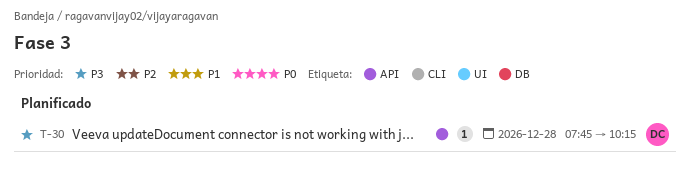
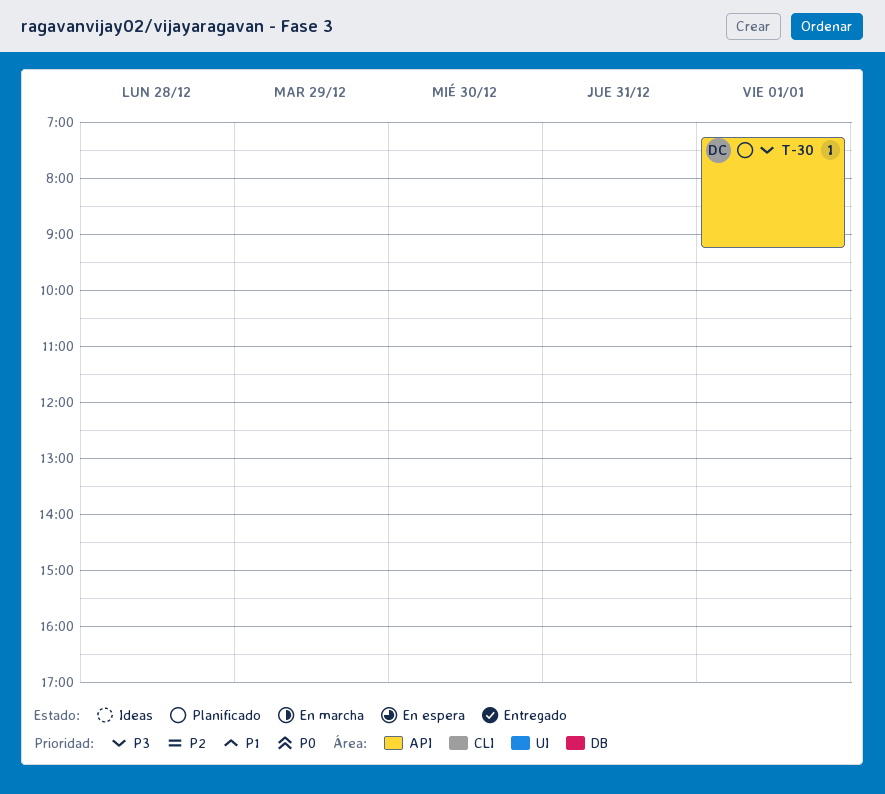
T-30, day: Dec 28 -> Jan 1
T-30, begins: 07:45 -> 07:15
T-30, ends: 10:15 -> 09:15

